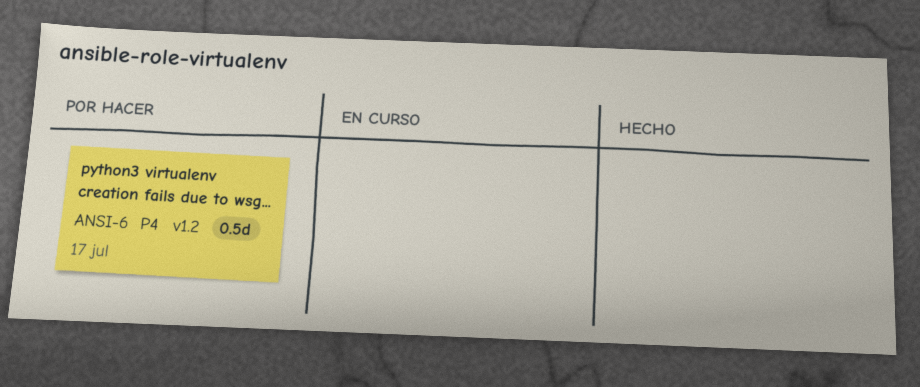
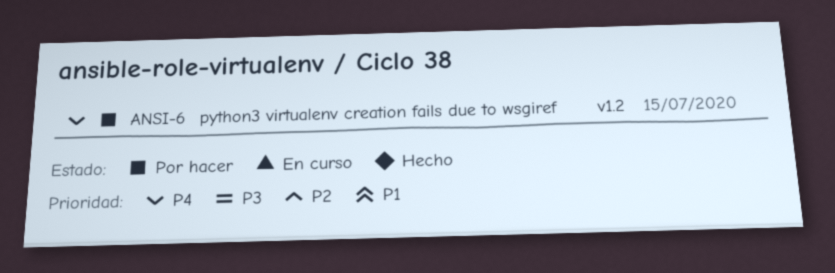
ANSI-6, due: Jul 17 -> Jul 15

